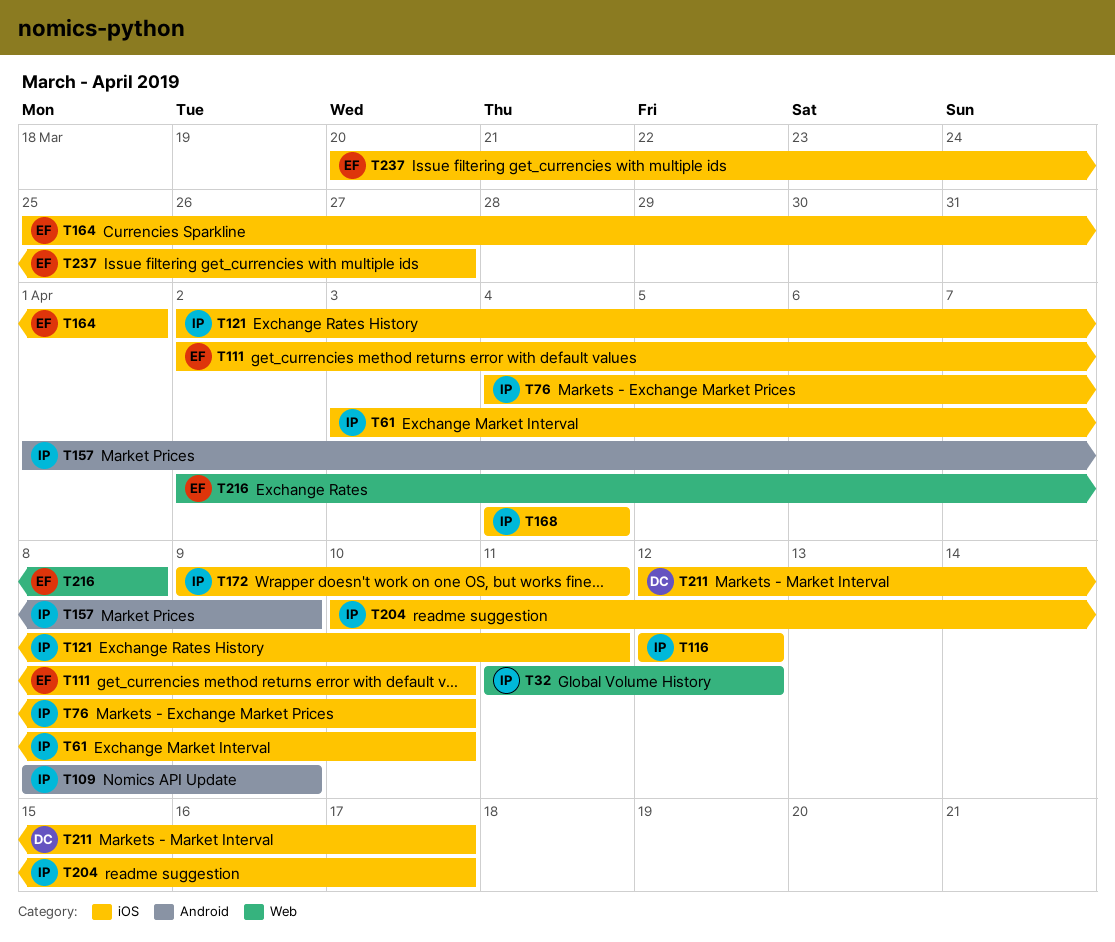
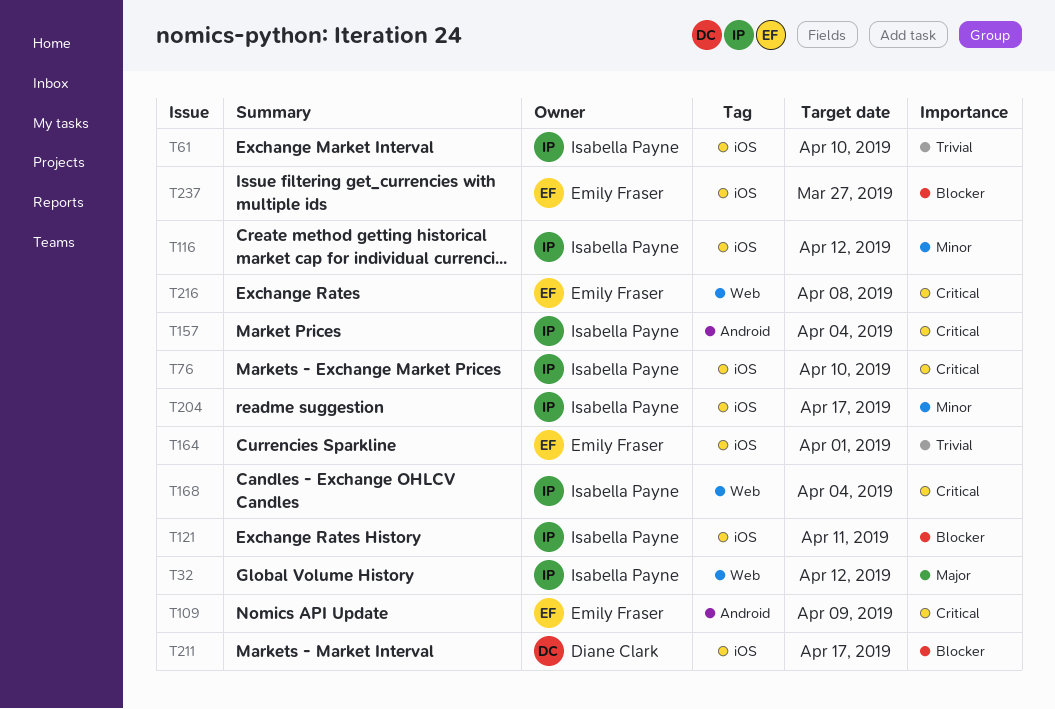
T109, owner: Isabella Payne -> Emily Fraser
T111: present -> none
T157, due: Apr 9 -> Apr 4
T168, label: iOS -> Web
T172: present -> none

